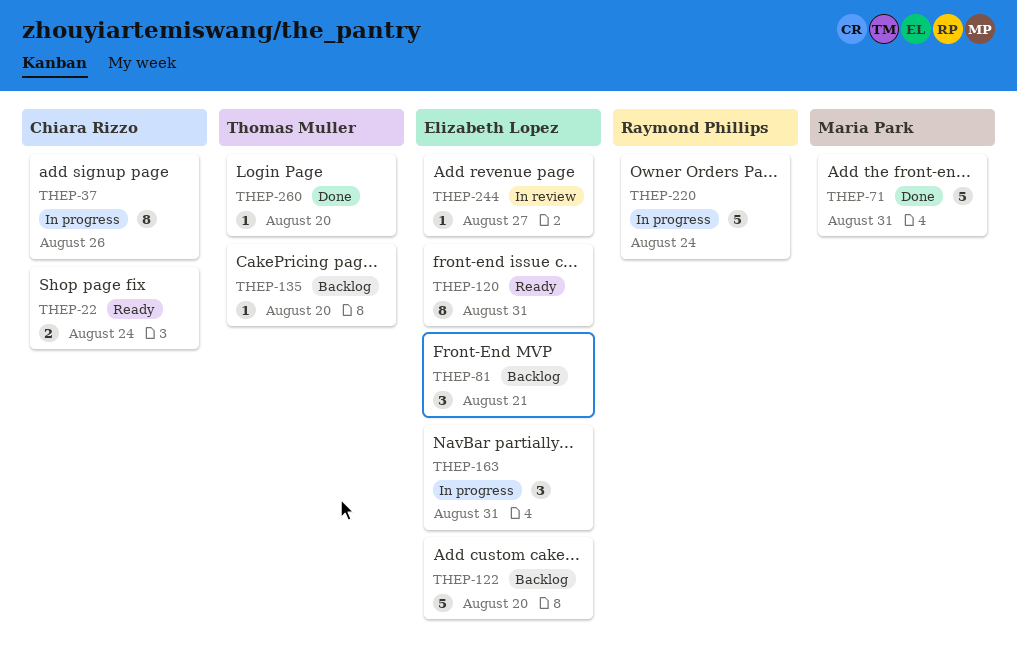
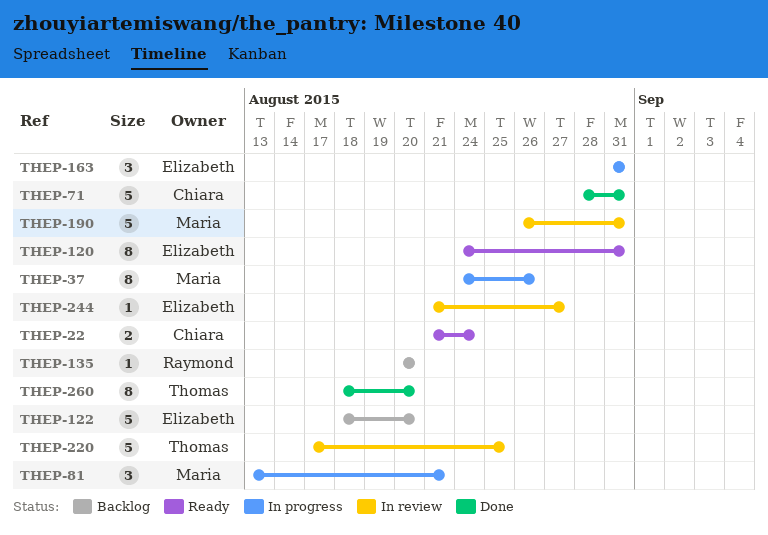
THEP-37, owner: Chiara Rizzo -> Maria Park
THEP-71, owner: Maria Park -> Chiara Rizzo
THEP-81, status: Backlog -> In progress
THEP-81, owner: Elizabeth Lopez -> Maria Park
THEP-135, owner: Thomas Muller -> Raymond Phillips
THEP-190: none -> present
THEP-220, status: In progress -> In review
THEP-220, owner: Raymond Phillips -> Thomas Muller
THEP-220, due: Aug 24 -> Aug 25
THEP-260, estimate: 1 -> 8

